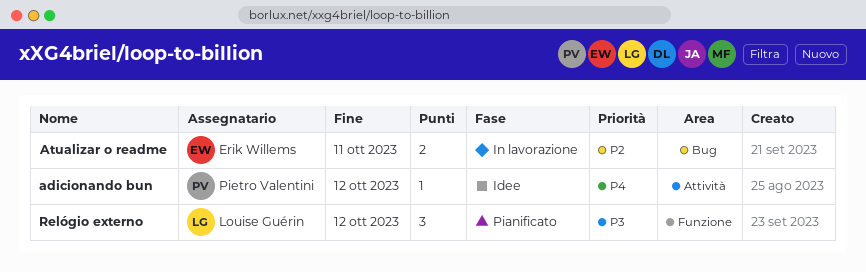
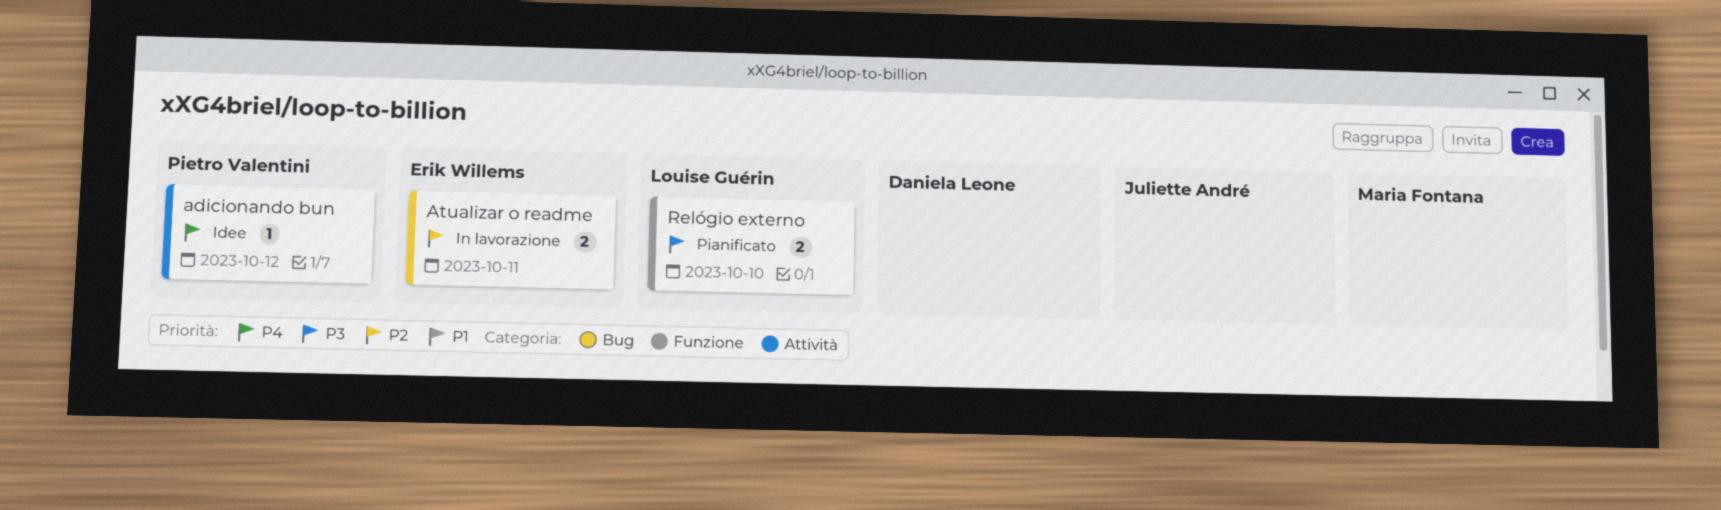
Relógio externo, estimate: 3 -> 2
Relógio externo, due: Oct 12 -> Oct 10

